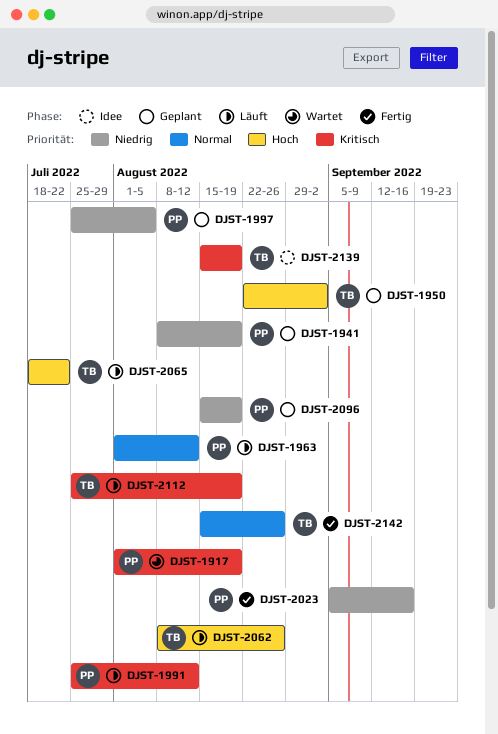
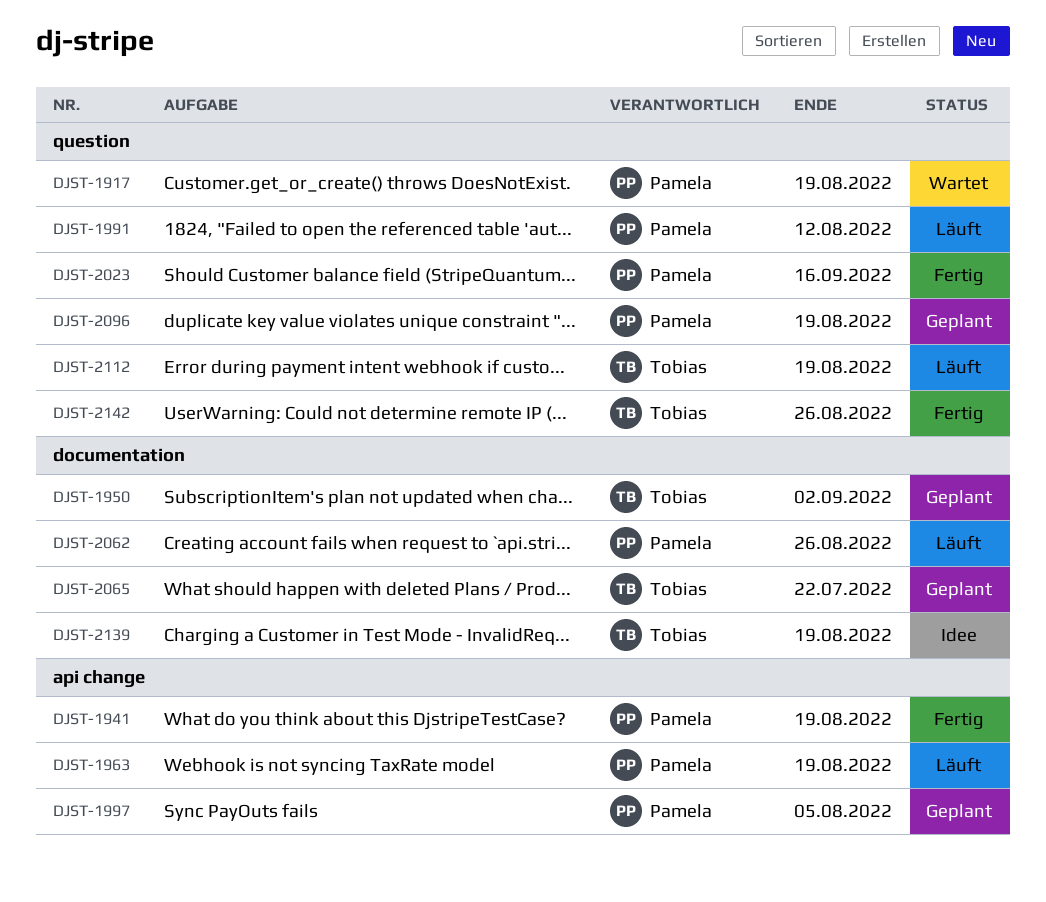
DJST-1941, status: Geplant -> Fertig
DJST-1963, due: Aug 12 -> Aug 19
DJST-2062, owner: Tobias -> Pamela
DJST-2065, status: Läuft -> Geplant

